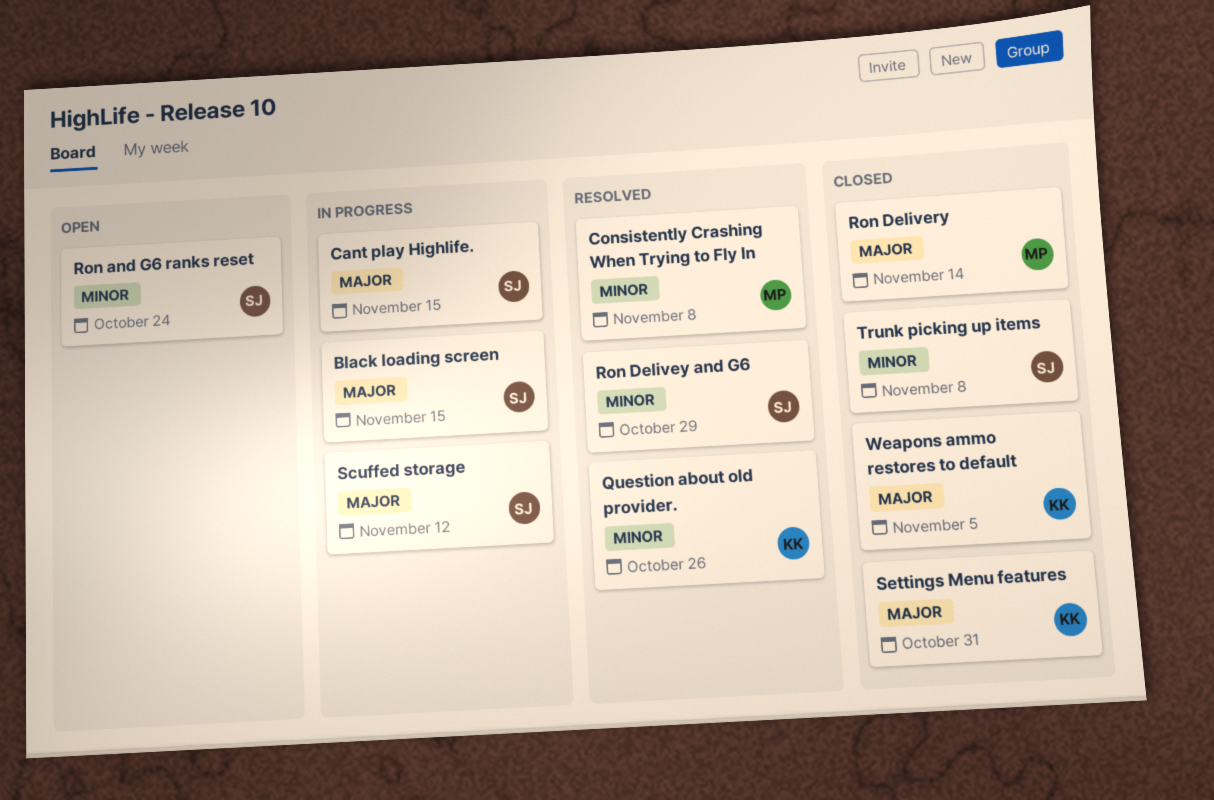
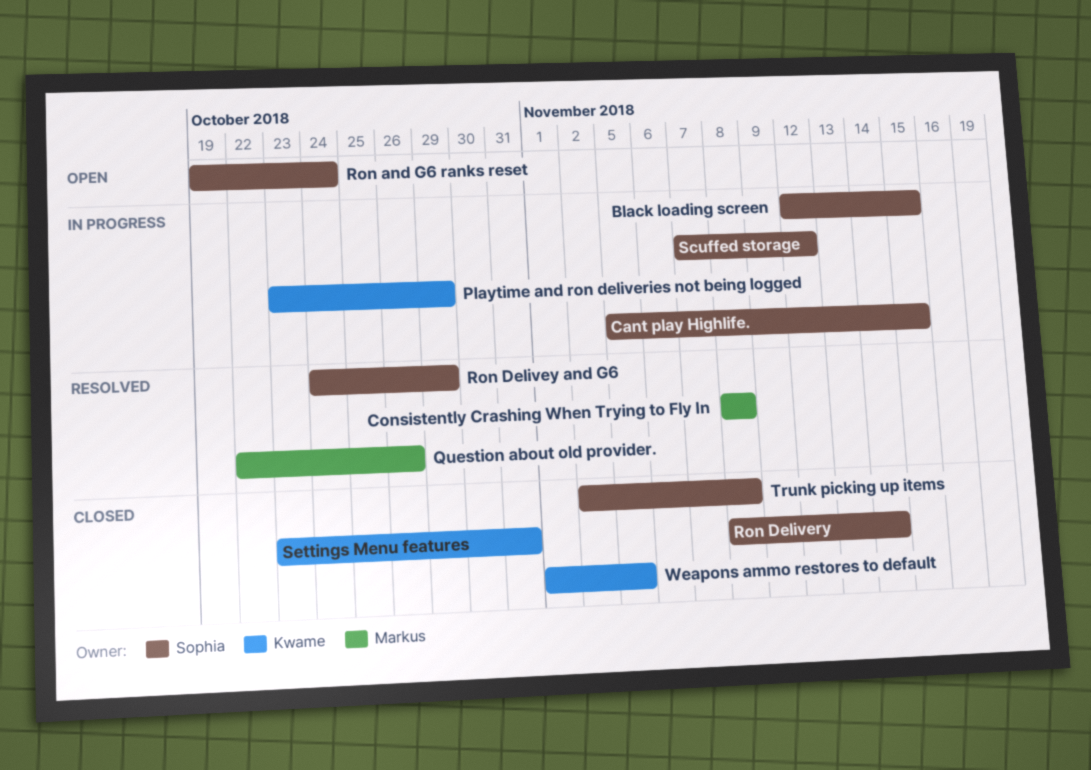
Playtime and ron deliveries not being logged: none -> present
Question about old provider., owner: Kwame -> Markus
Ron Delivery, owner: Markus -> Sophia

